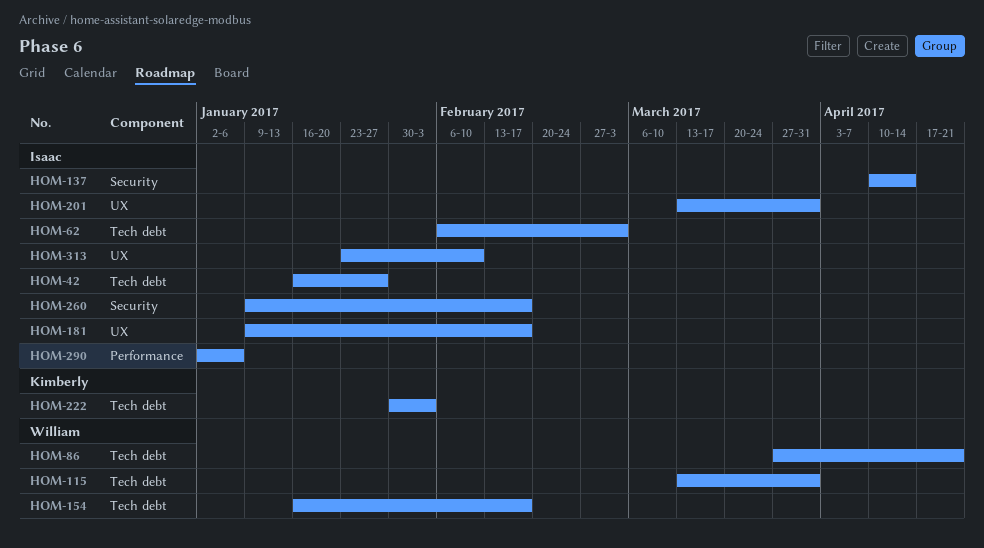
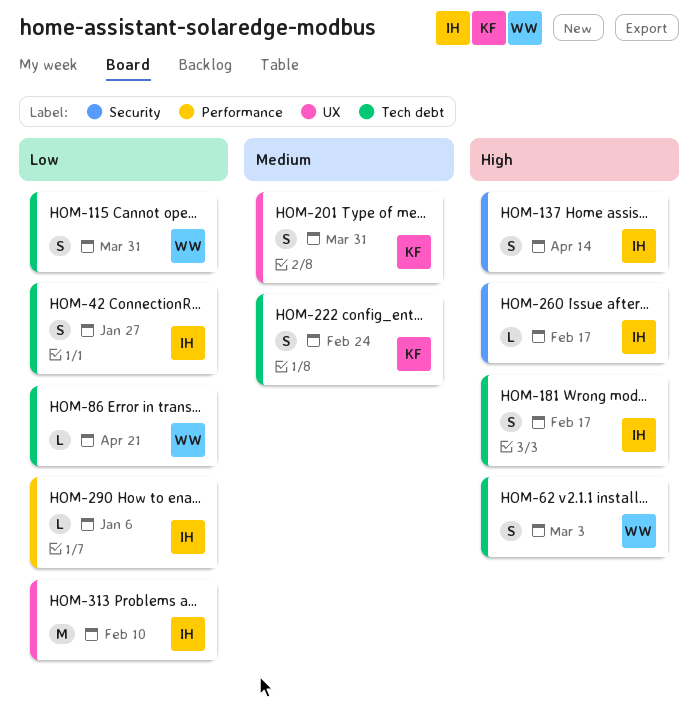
HOM-62, owner: Isaac -> William
HOM-154: present -> none
HOM-181, label: UX -> Tech debt
HOM-201, owner: Isaac -> Kimberly
HOM-222, due: Feb 3 -> Feb 24

